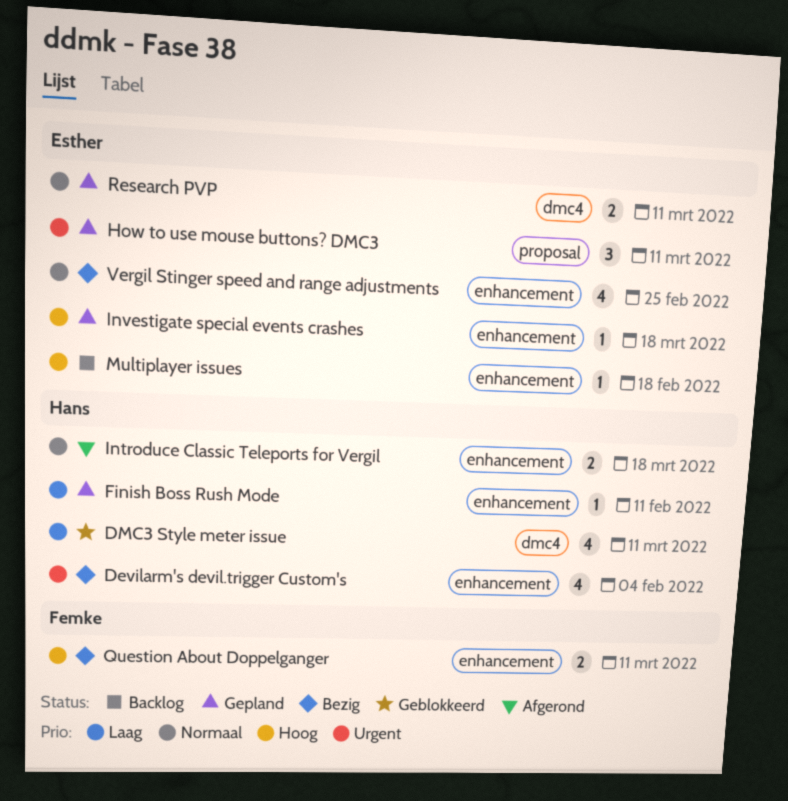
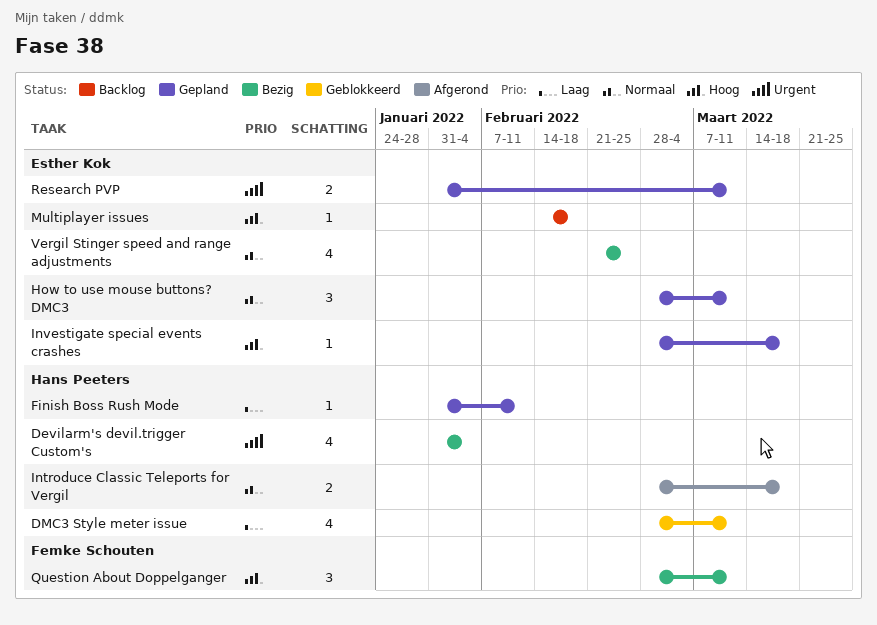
How to use mouse buttons? DMC3, priority: Urgent -> Normaal
Question About Doppelganger, estimate: 2 -> 3
Research PVP, priority: Normaal -> Urgent

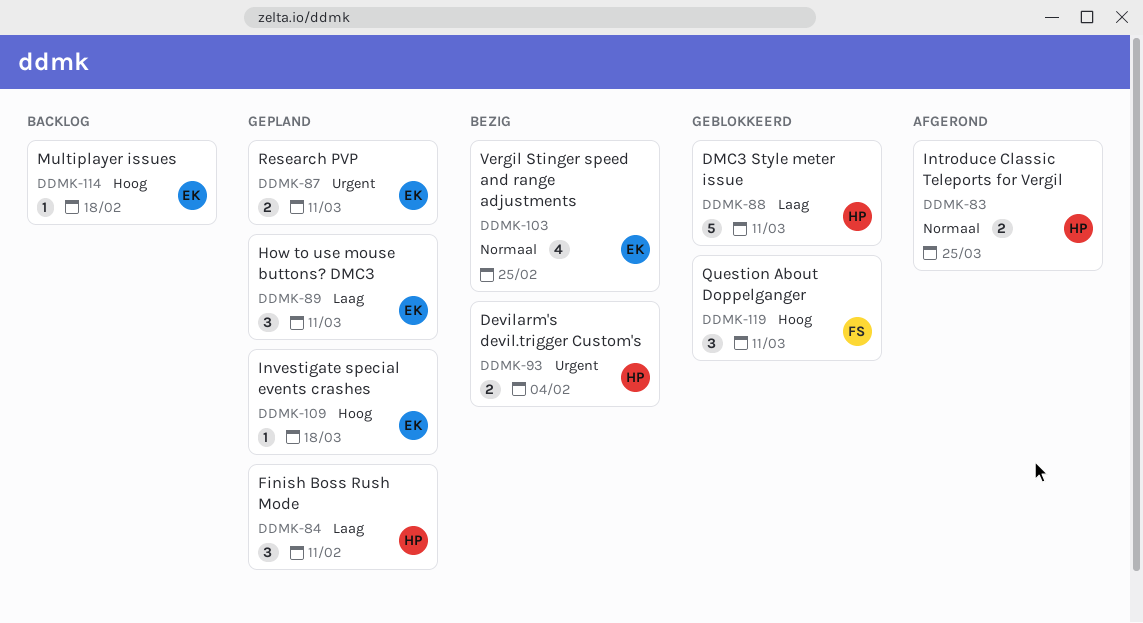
Devilarm's devil.trigger Custom's, estimate: 4 -> 2
DMC3 Style meter issue, estimate: 4 -> 5
Finish Boss Rush Mode, estimate: 1 -> 3
How to use mouse buttons? DMC3, priority: Normaal -> Laag
Introduce Classic Teleports for Vergil, due: Mar 18 -> Mar 25
Question About Doppelganger, status: Bezig -> Geblokkeerd

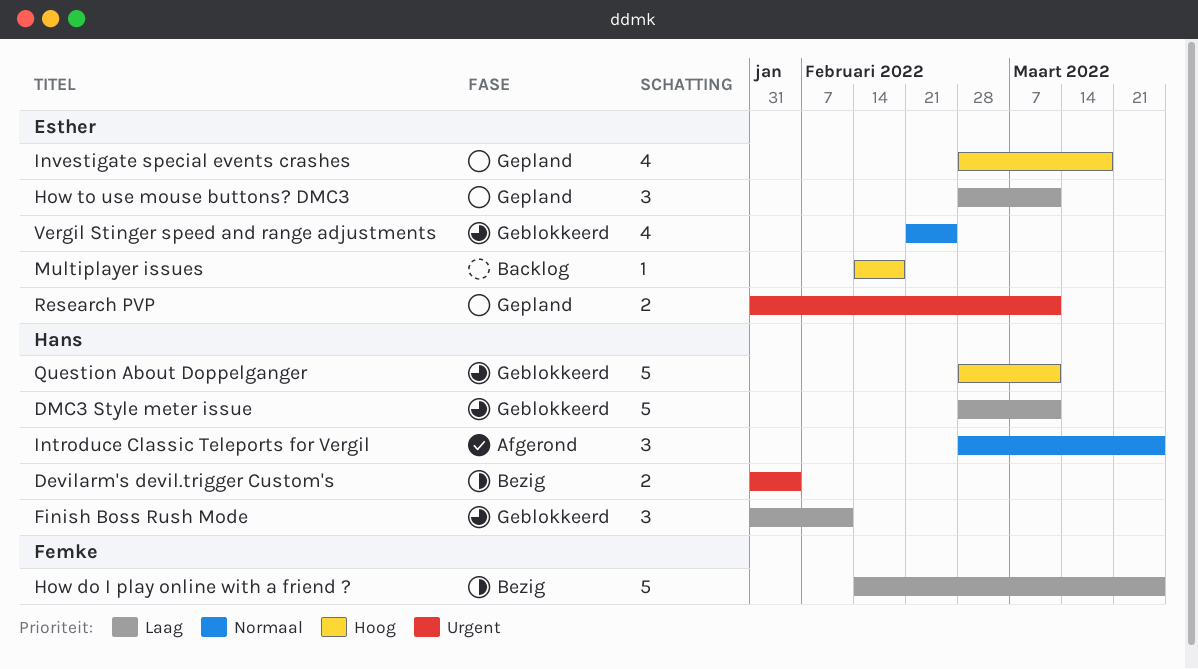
Finish Boss Rush Mode, status: Gepland -> Geblokkeerd
How do I play online with a friend ?: none -> present
Introduce Classic Teleports for Vergil, estimate: 2 -> 3
Investigate special events crashes, estimate: 1 -> 4
Question About Doppelganger, owner: Femke -> Hans
Question About Doppelganger, estimate: 3 -> 5
Vergil Stinger speed and range adjustments, status: Bezig -> Geblokkeerd

